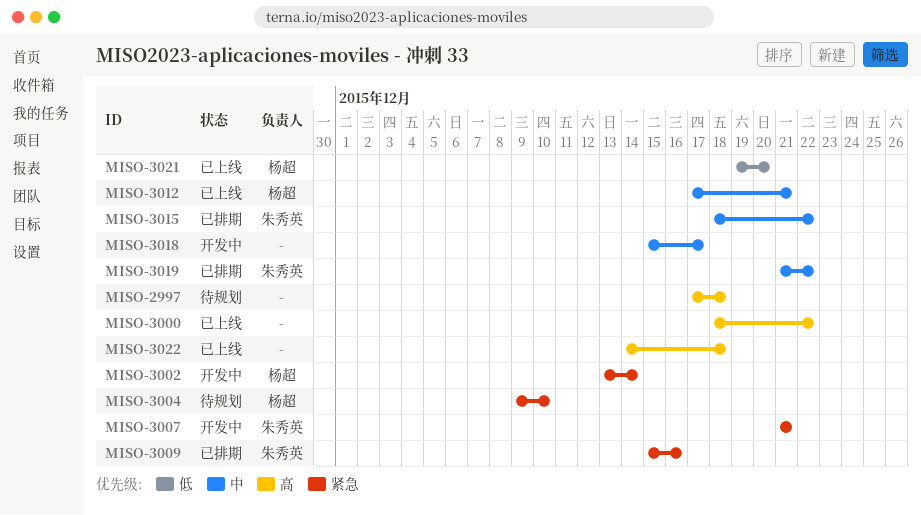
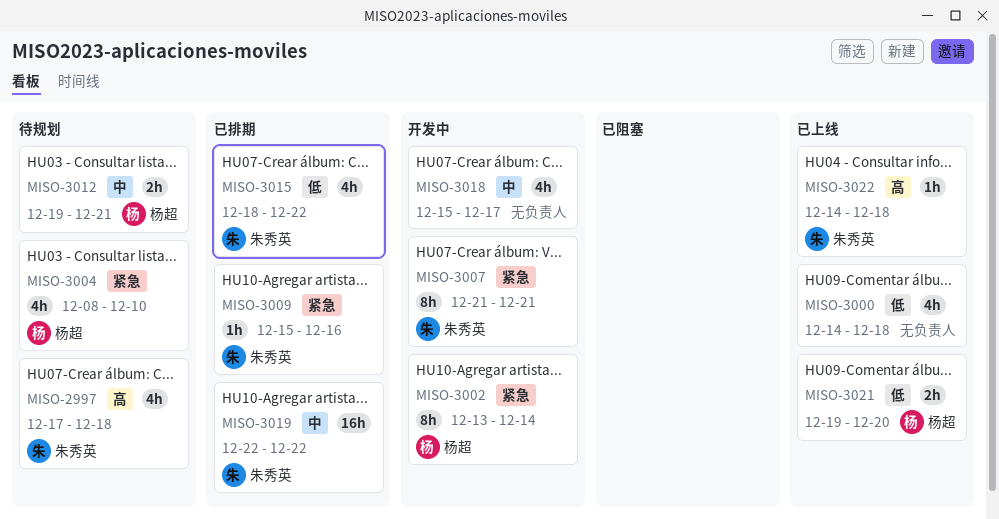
MISO-2997, owner: none -> 朱秀英
MISO-3000, priority: 高 -> 低
MISO-3000, start: Dec 18 -> Dec 14
MISO-3000, due: Dec 22 -> Dec 18
MISO-3004, start: Dec 9 -> Dec 8
MISO-3012, status: 已上线 -> 待规划
MISO-3012, start: Dec 17 -> Dec 19
MISO-3015, priority: 中 -> 低
MISO-3019, start: Dec 21 -> Dec 22
MISO-3022, owner: none -> 朱秀英

